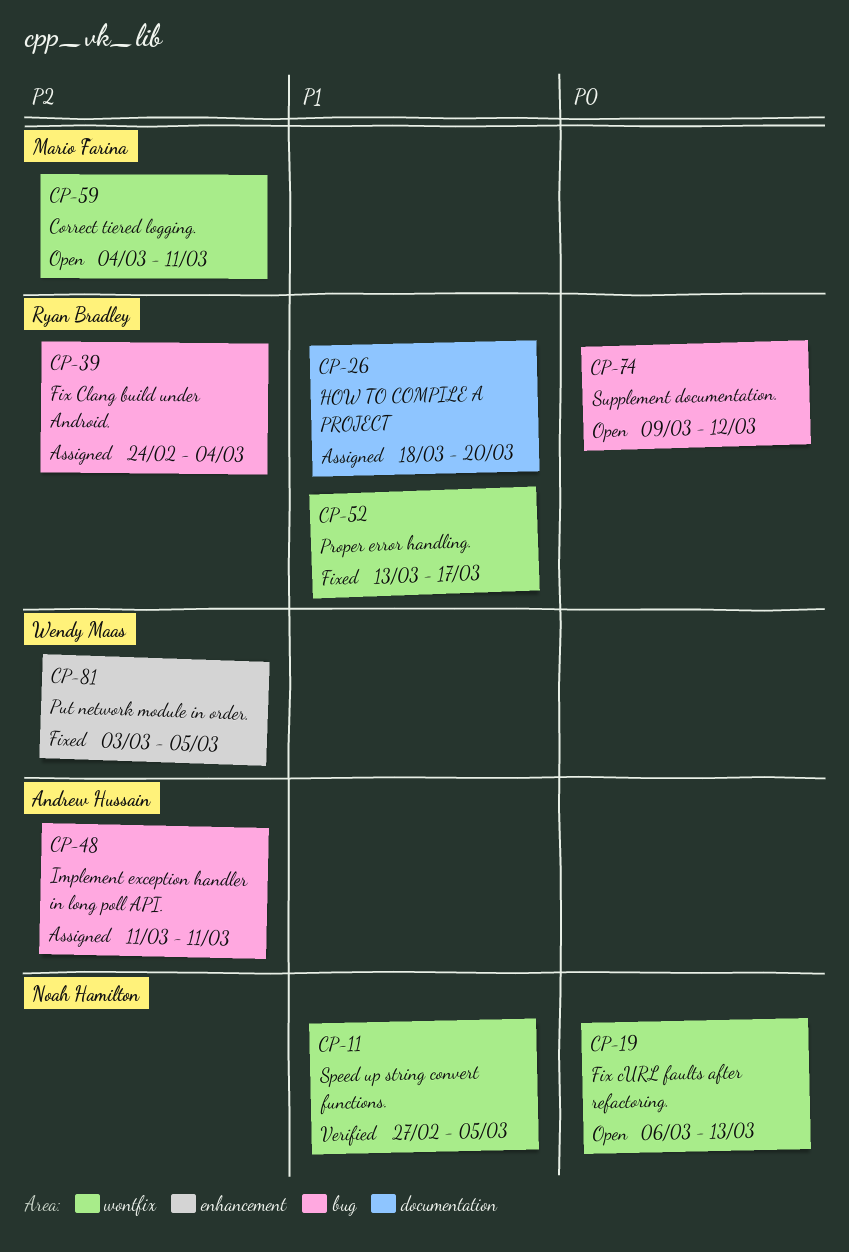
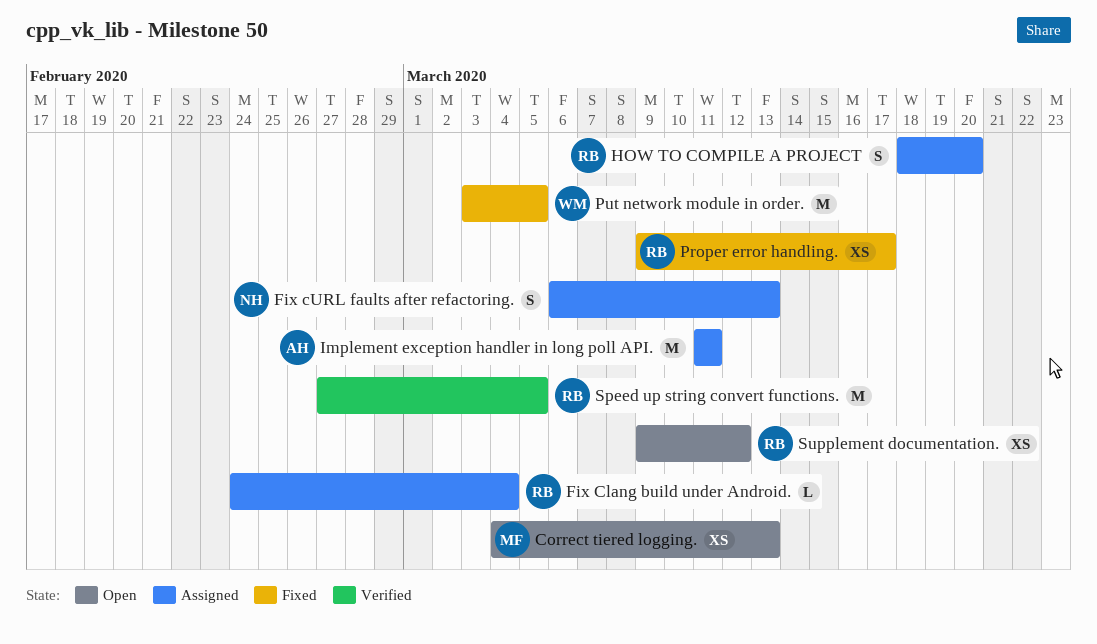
Correct tiered logging., due: Mar 11 -> Mar 13
Fix cURL faults after refactoring., status: Open -> Assigned
Proper error handling., start: Mar 13 -> Mar 9
Speed up string convert functions., owner: Noah Hamilton -> Ryan Bradley

